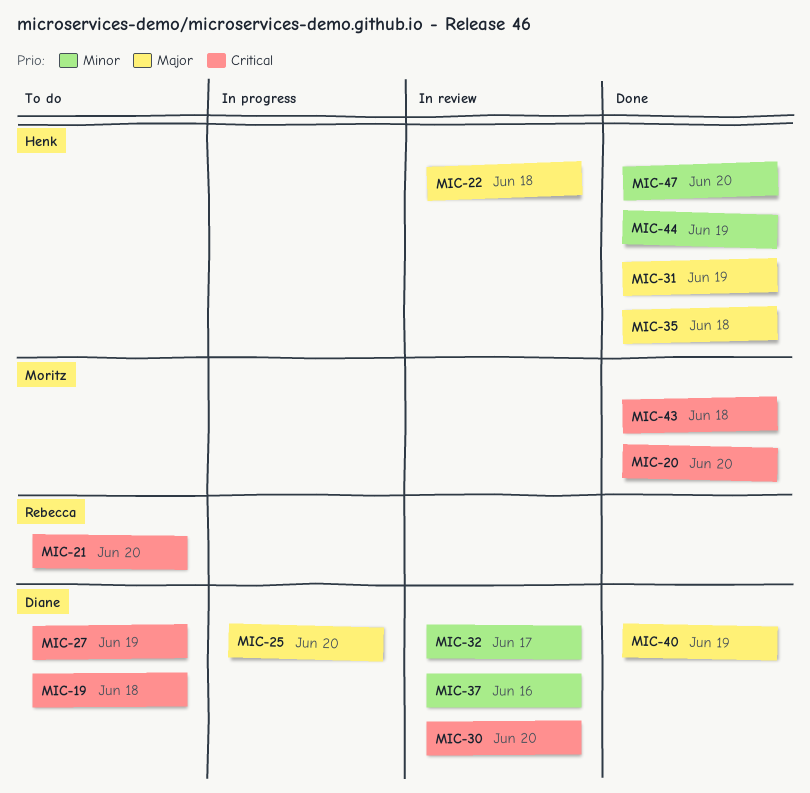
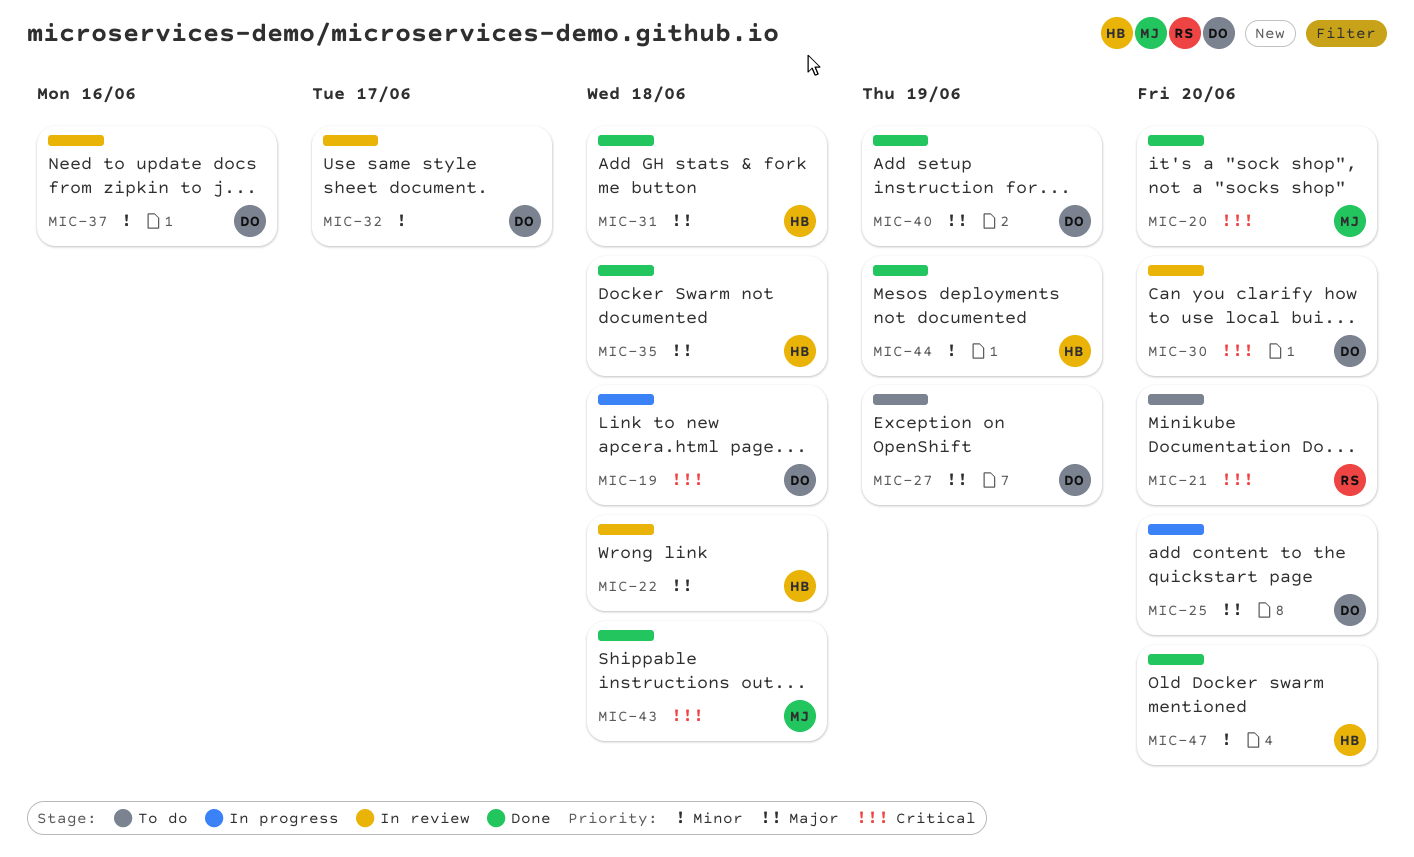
MIC-19, status: To do -> In progress
MIC-27, priority: Critical -> Major
MIC-31, due: Jun 19 -> Jun 18

